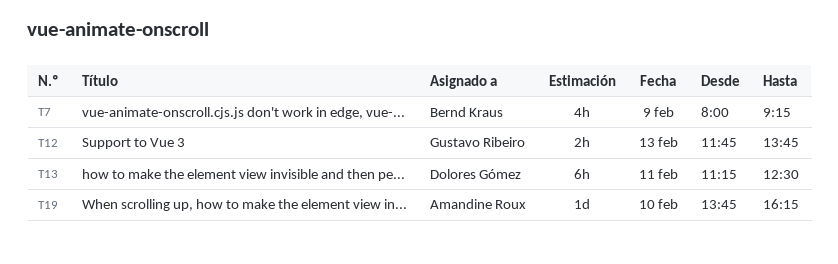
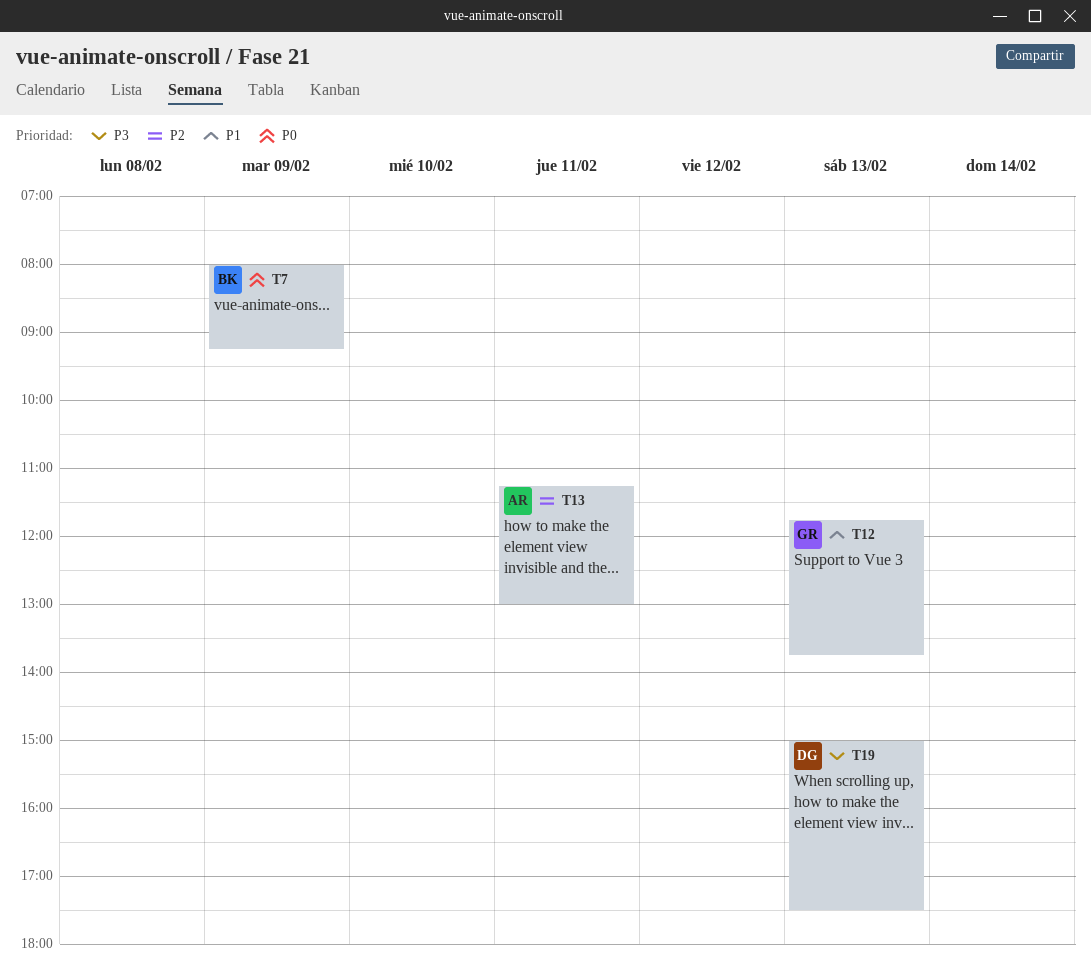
T13, owner: Dolores Gómez -> Amandine Roux
T13, ends: 12:30 -> 13:00
T19, owner: Amandine Roux -> Dolores Gómez
T19, day: Feb 10 -> Feb 13
T19, begins: 13:45 -> 15:00
T19, ends: 16:15 -> 17:30

